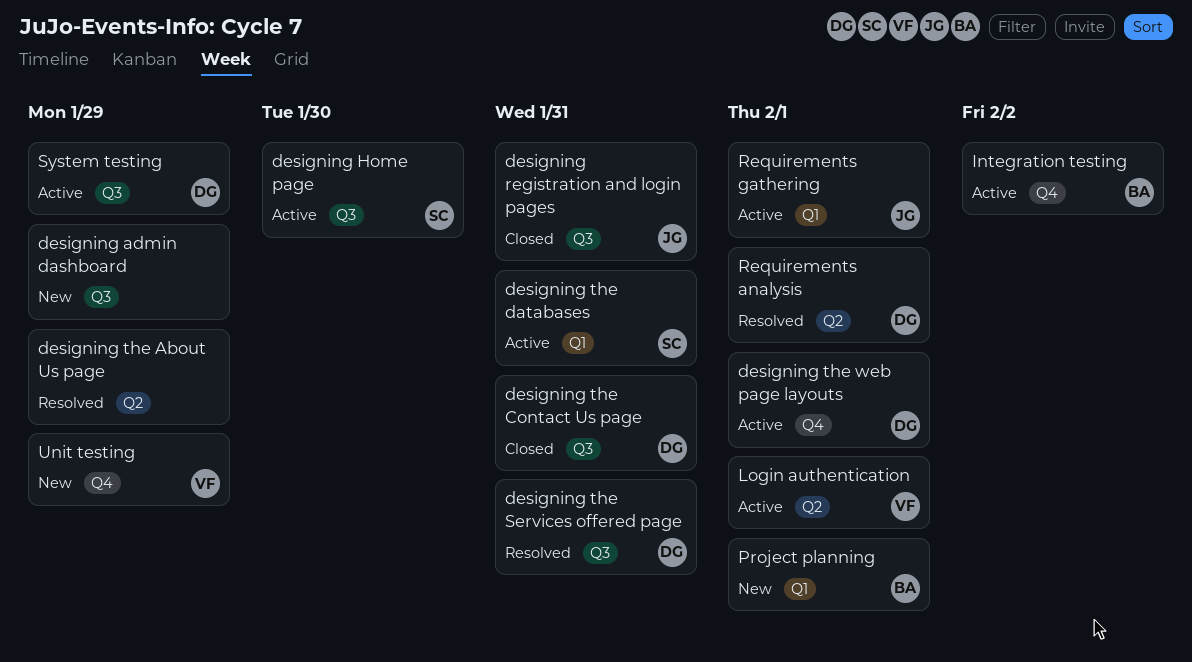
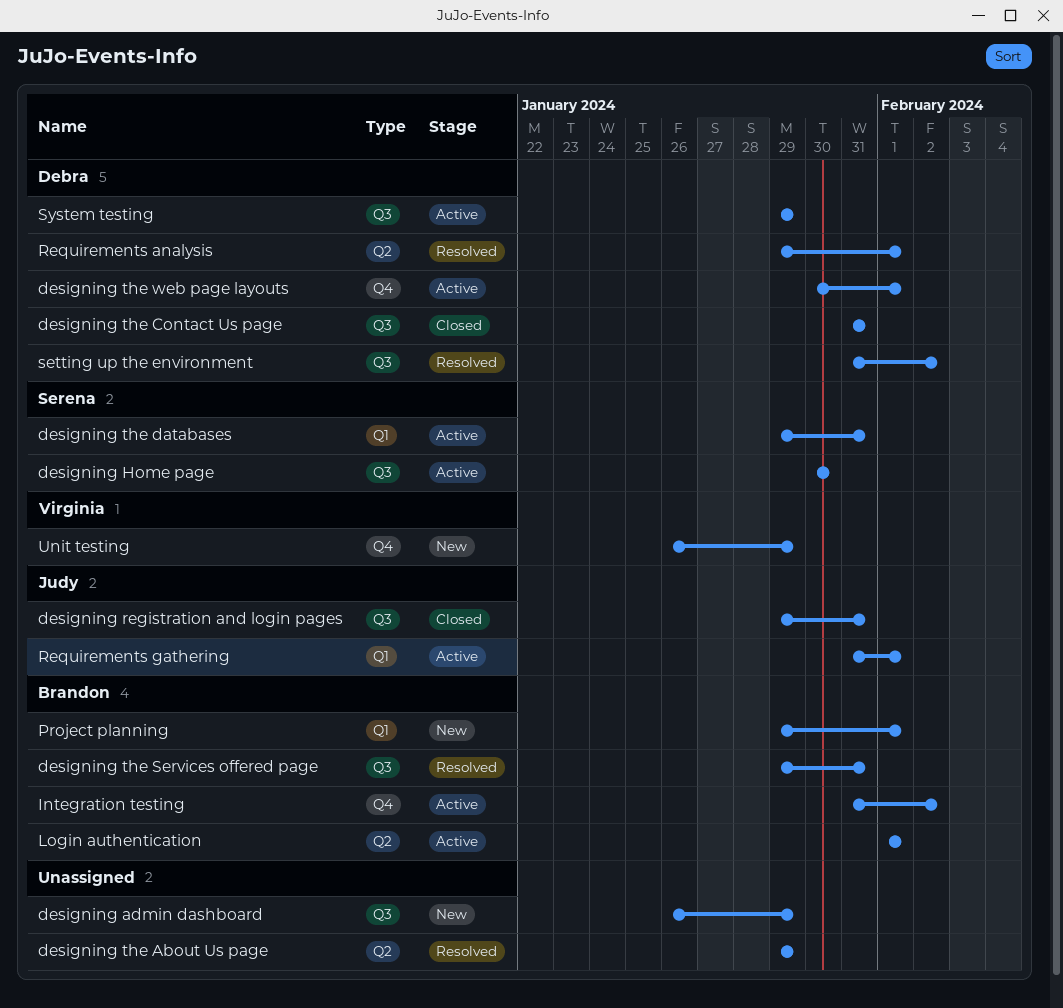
designing the Services offered page, owner: Debra -> Brandon
Login authentication, owner: Virginia -> Brandon
setting up the environment: none -> present

